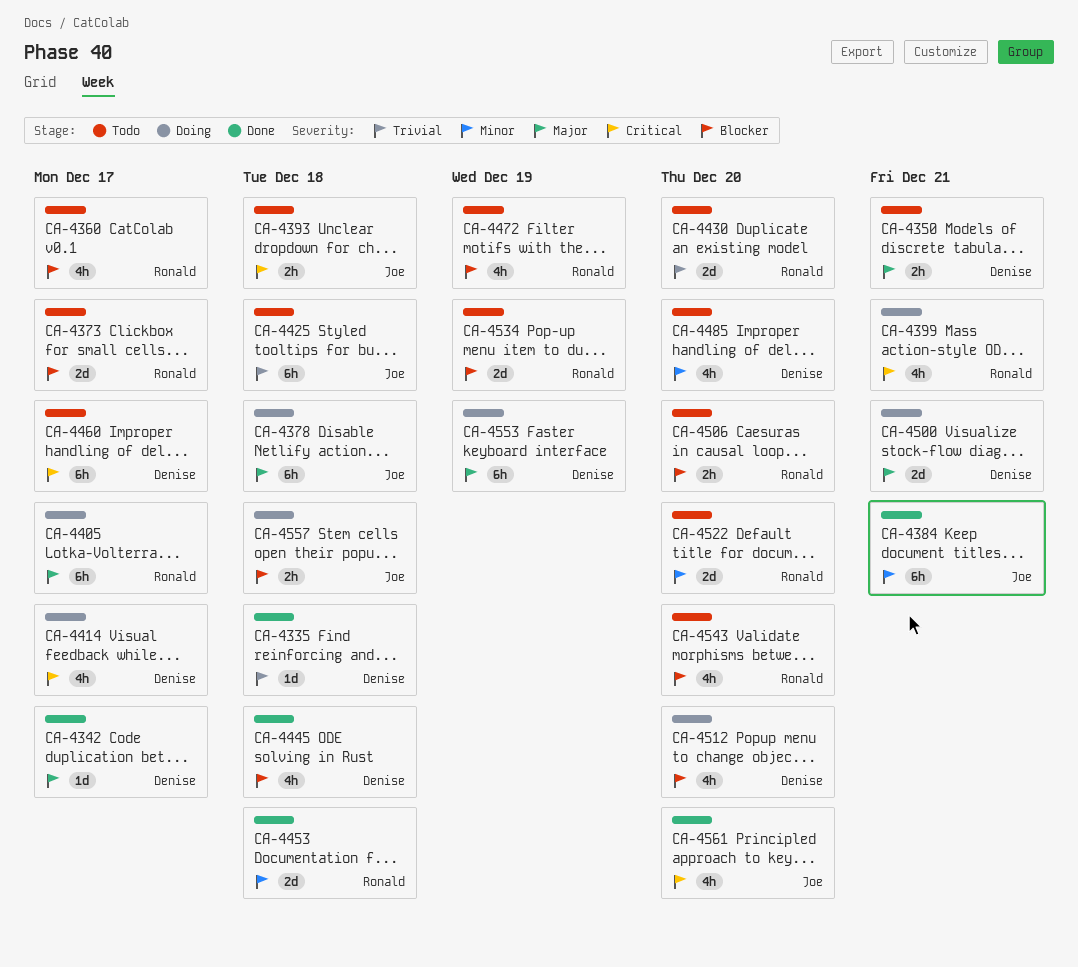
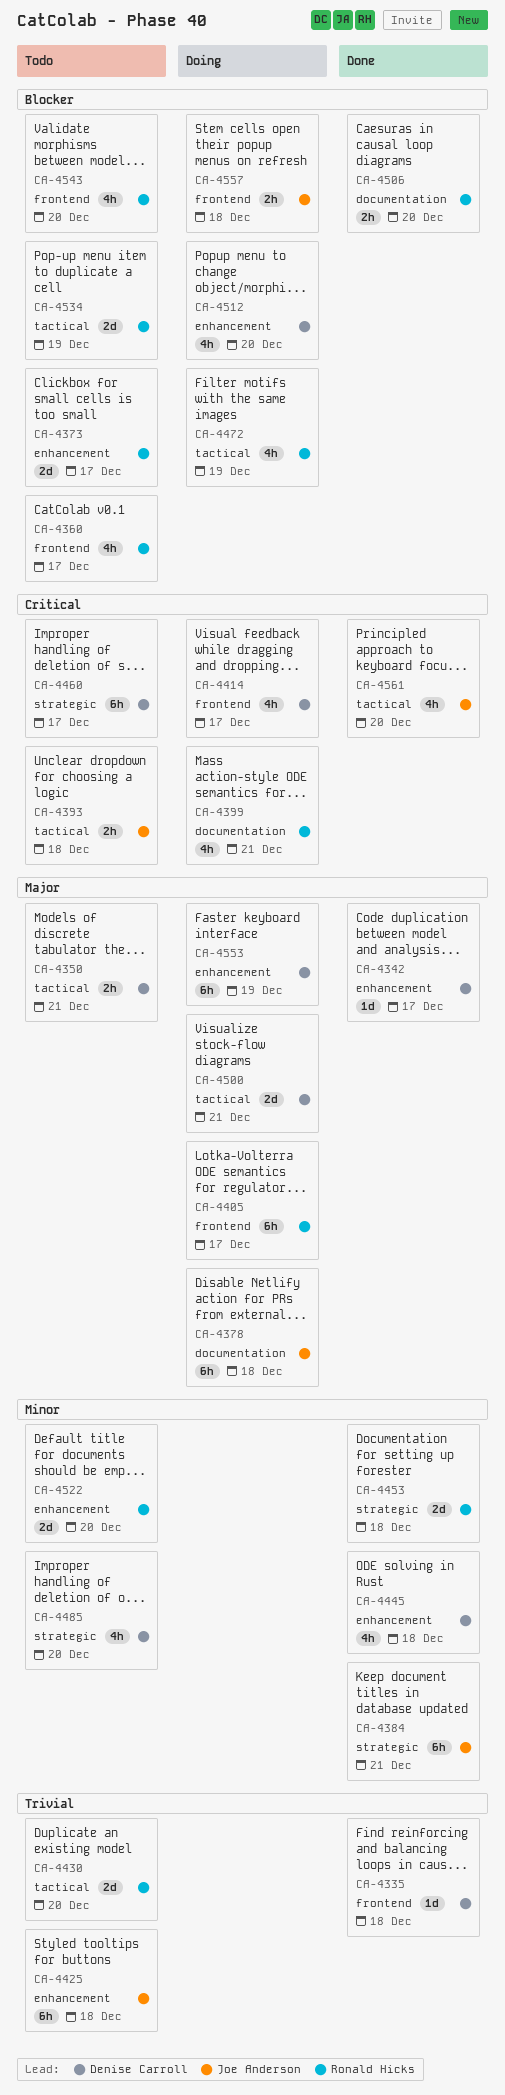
CA-4445, priority: Blocker -> Minor
CA-4472, status: Todo -> Doing
CA-4506, status: Todo -> Done

